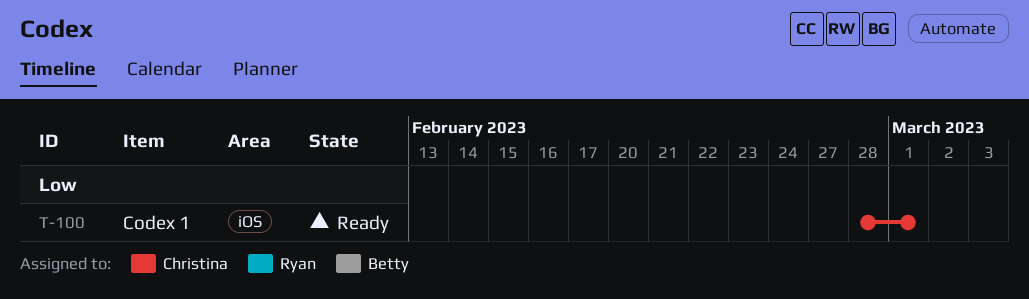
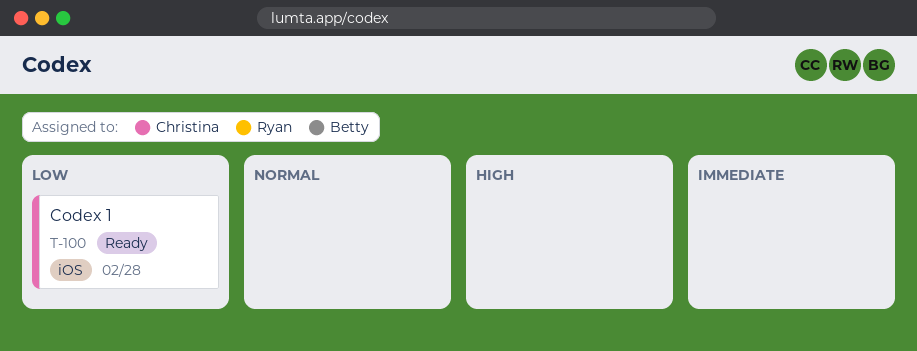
T-100, due: Mar 1 -> Feb 28

